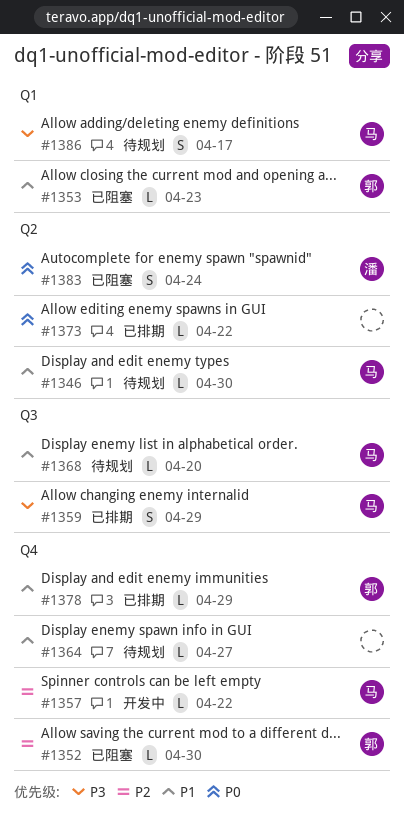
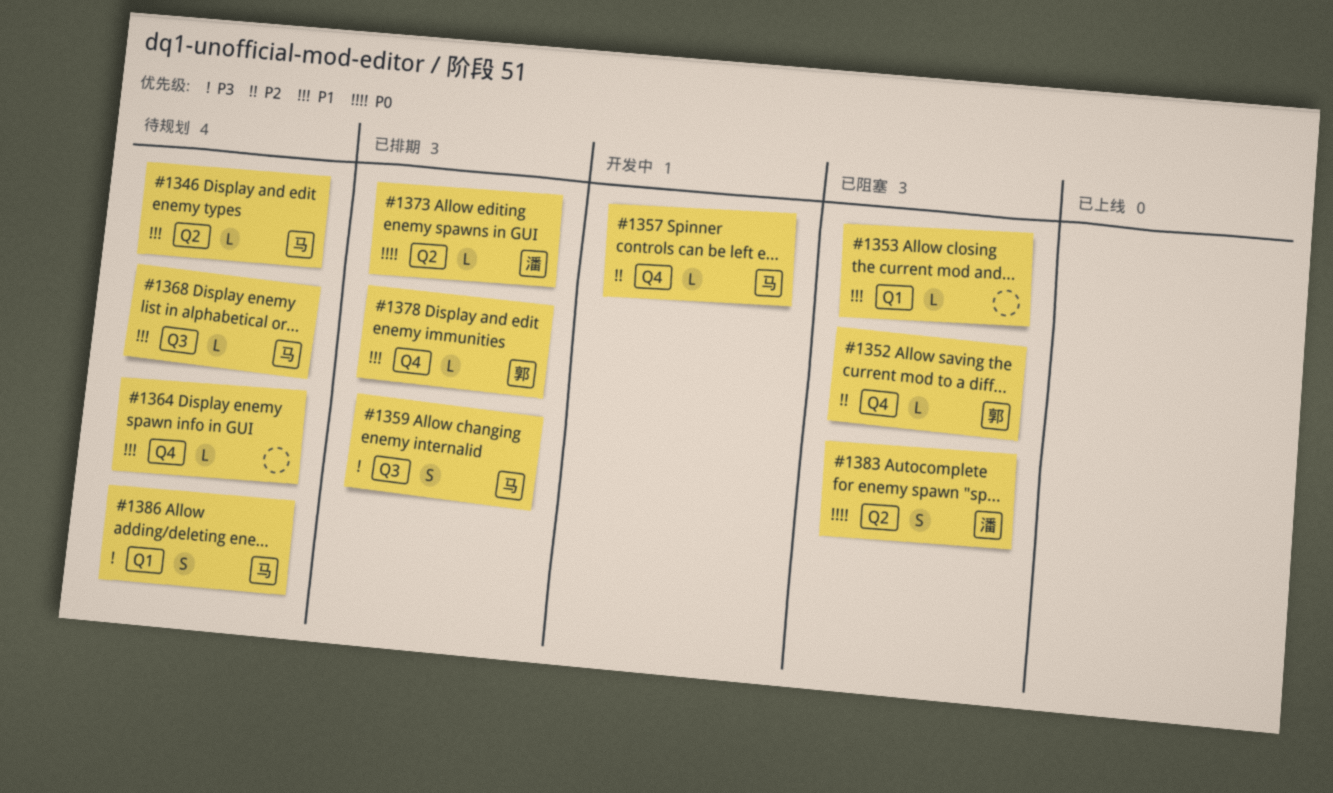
#1353, owner: 郭 -> none
#1373, owner: none -> 潘

